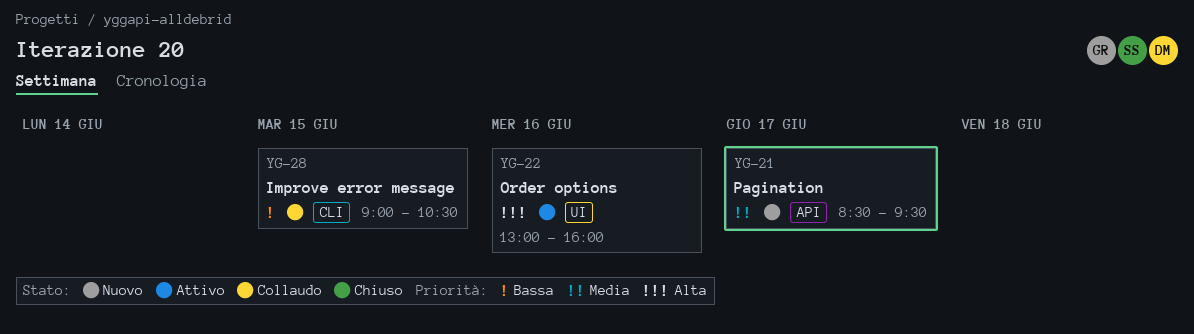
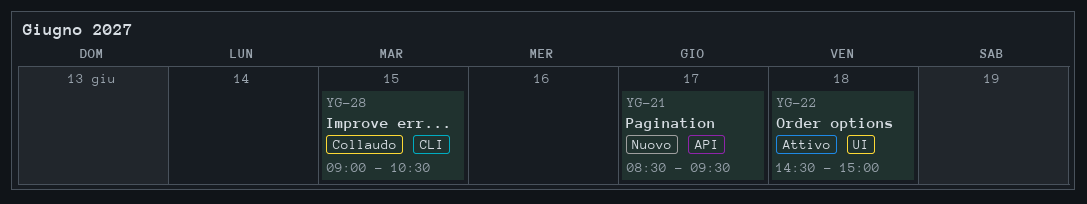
YG-22, day: Jun 16 -> Jun 18
YG-22, begins: 13:00 -> 14:30
YG-22, ends: 16:00 -> 15:00

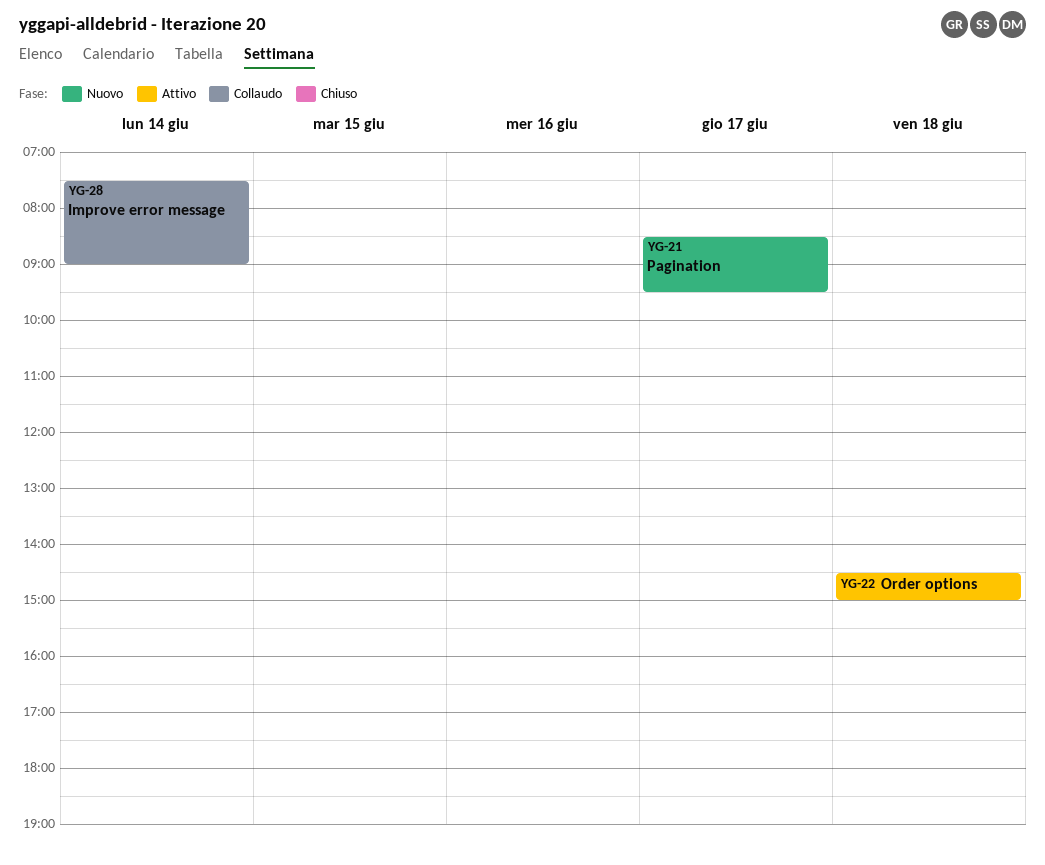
YG-28, day: Jun 15 -> Jun 14
YG-28, begins: 09:00 -> 07:30
YG-28, ends: 10:30 -> 09:00

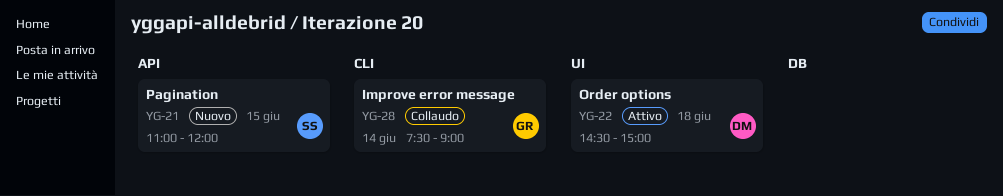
YG-21, day: Jun 17 -> Jun 15
YG-21, begins: 08:30 -> 11:00
YG-21, ends: 09:30 -> 12:00

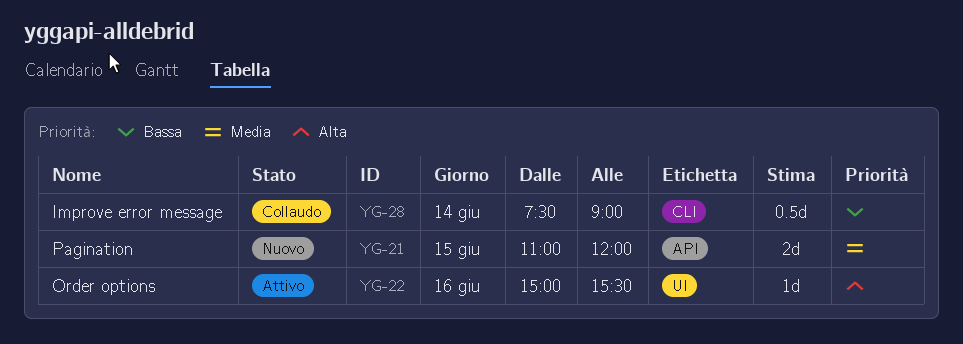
YG-22, day: Jun 18 -> Jun 16
YG-22, begins: 14:30 -> 15:00
YG-22, ends: 15:00 -> 15:30

